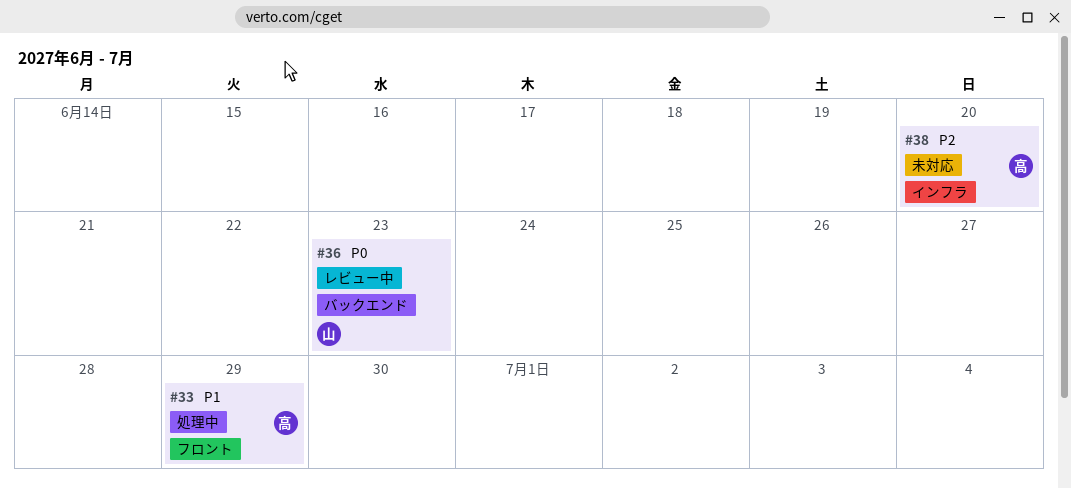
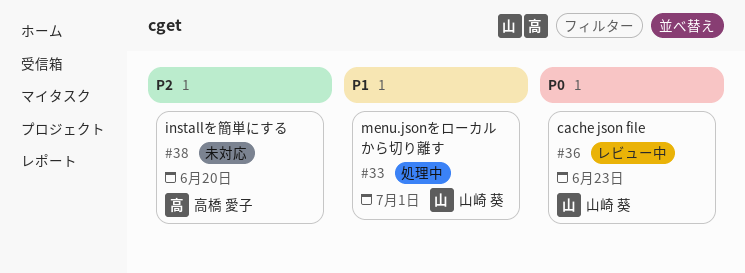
#33, owner: 高橋 愛子 -> 山崎 葵
#33, due: Jun 29 -> Jul 1

